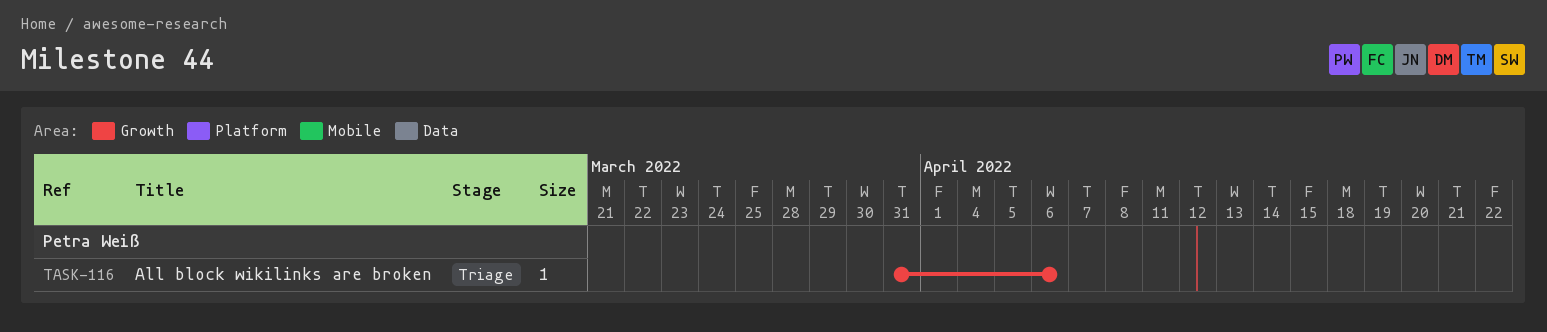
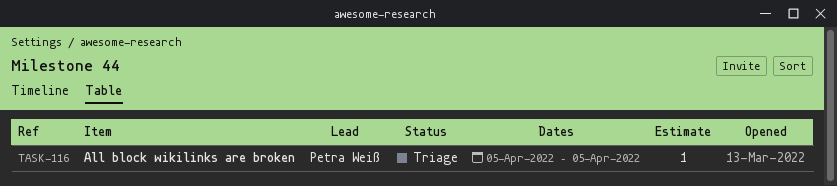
TASK-116, start: Mar 31 -> Apr 5
TASK-116, due: Apr 6 -> Apr 5

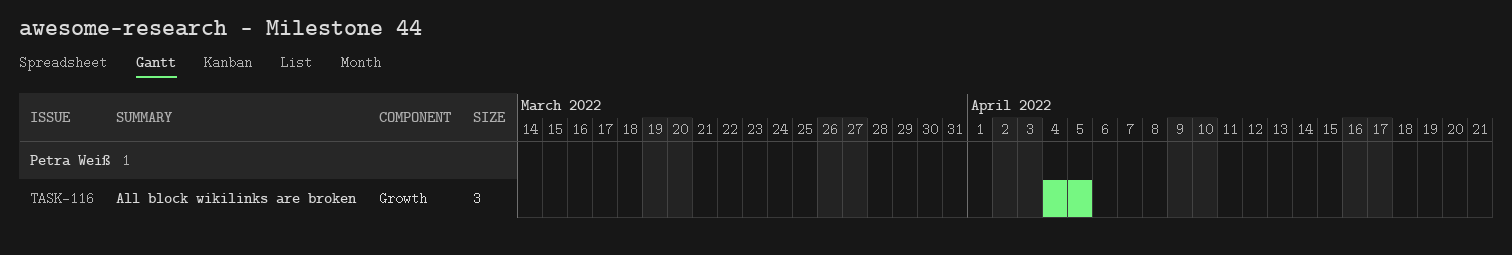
TASK-116, estimate: 1 -> 3
TASK-116, start: Apr 5 -> Apr 4

